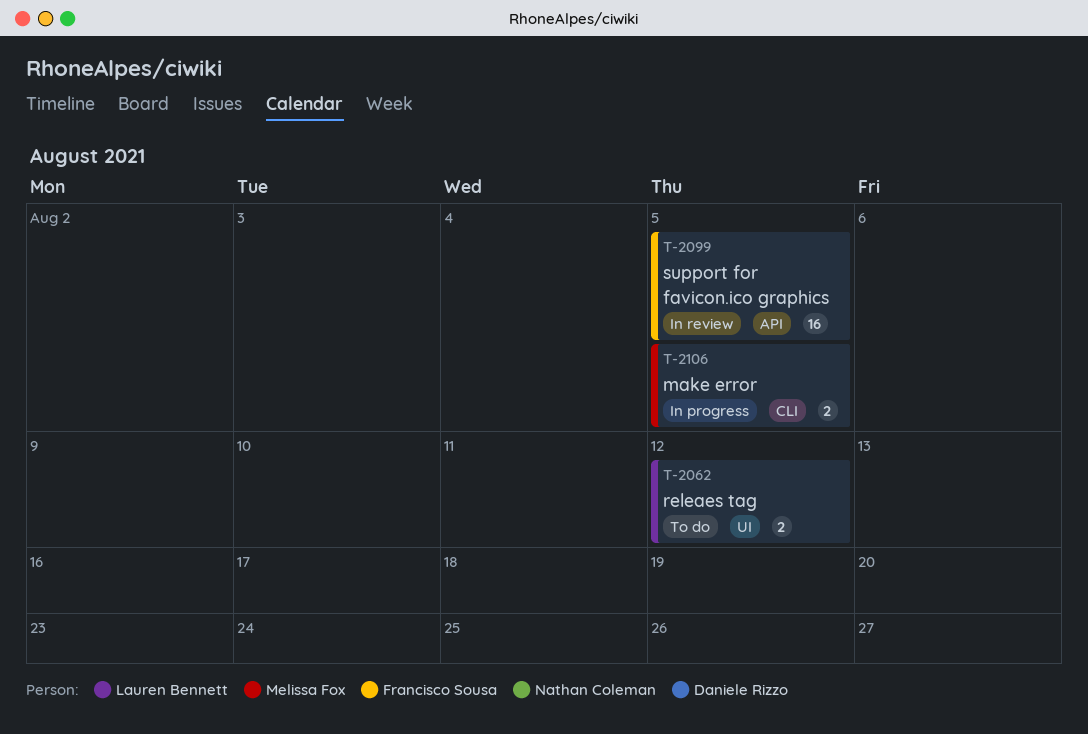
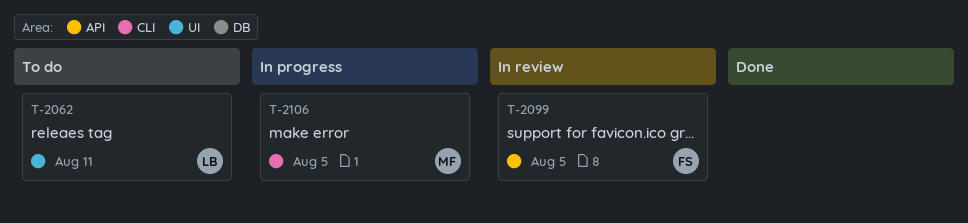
T-2062, due: Aug 12 -> Aug 11

